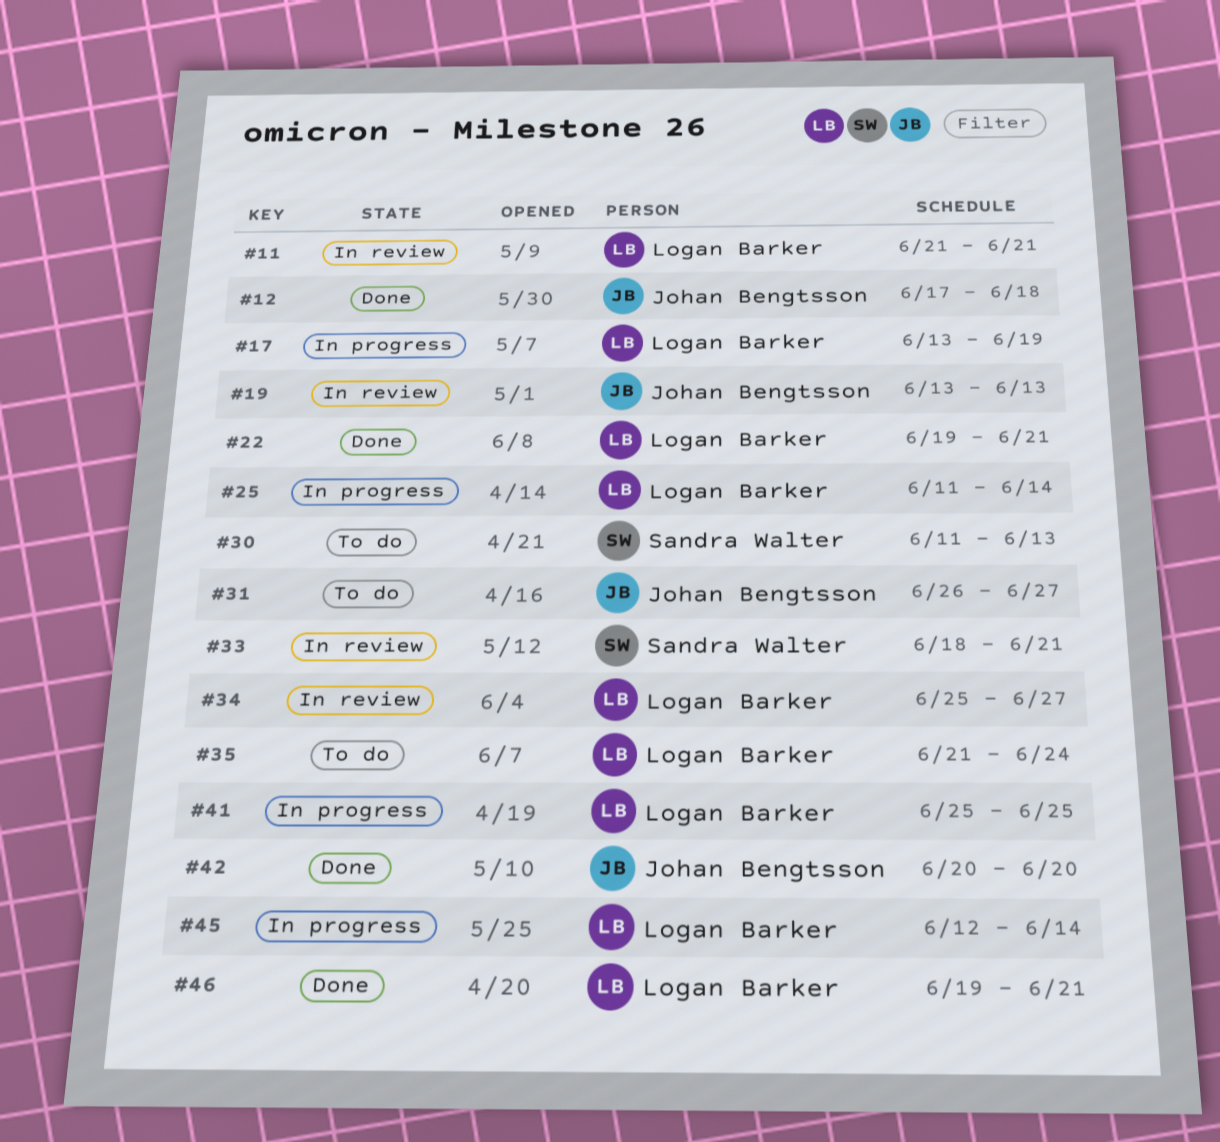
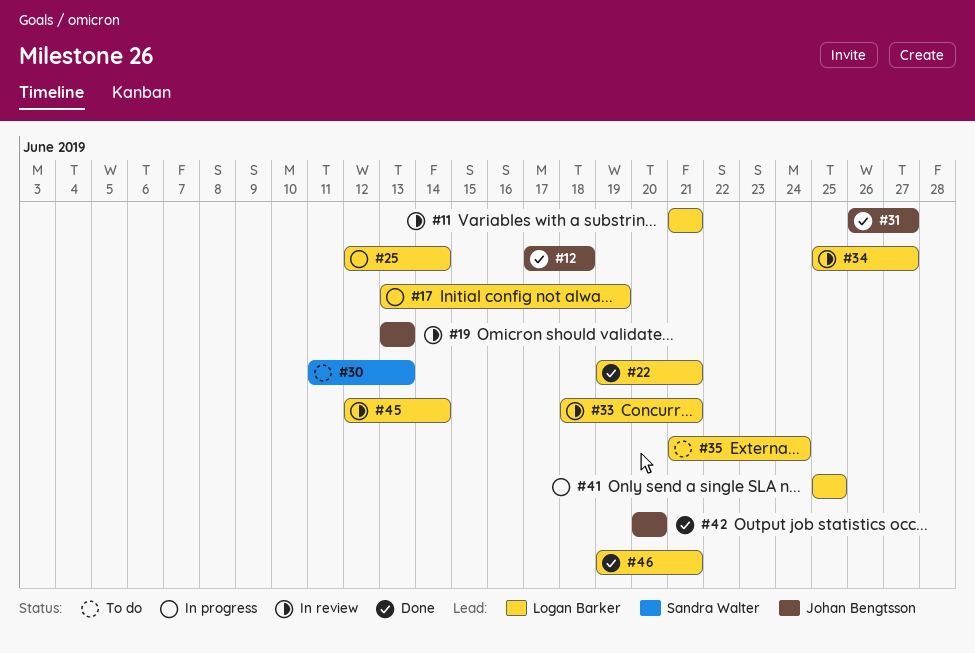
#25, start: Jun 11 -> Jun 12
#31, status: To do -> Done
#33, owner: Sandra Walter -> Logan Barker
#45, status: In progress -> In review

